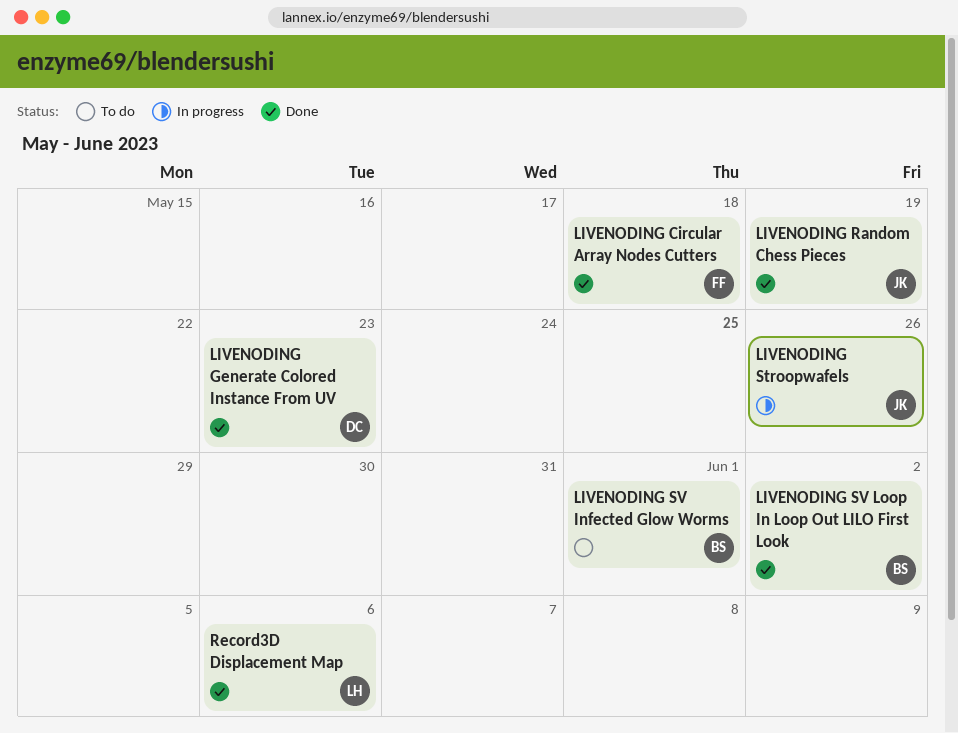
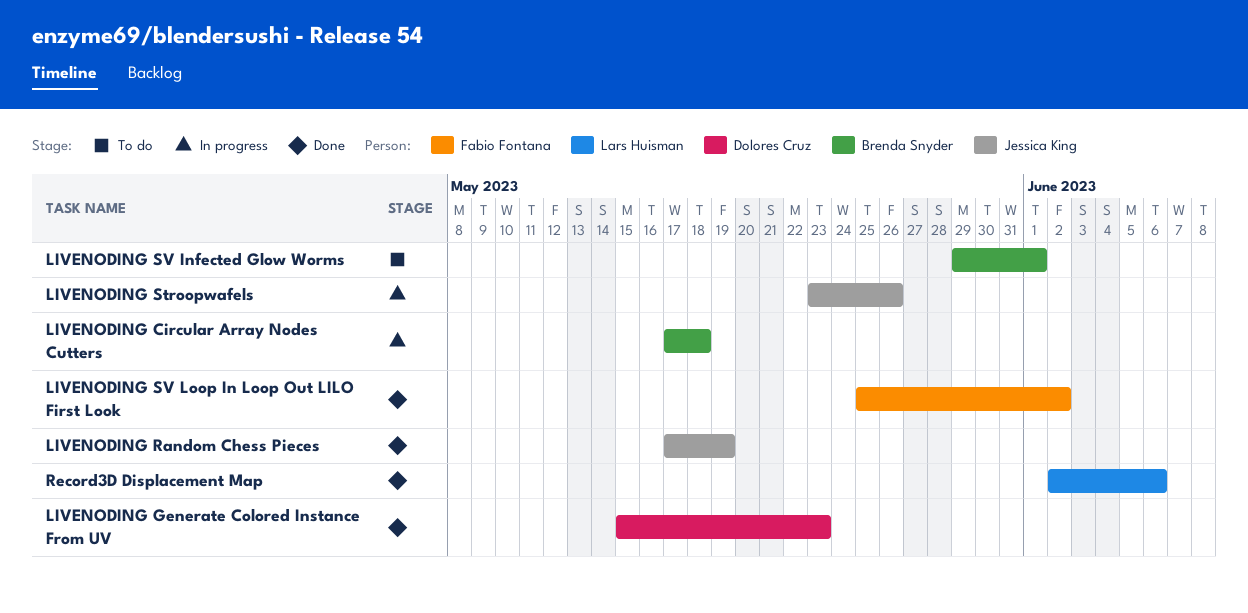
LIVENODING Circular Array Nodes Cutters, status: Done -> In progress
LIVENODING Circular Array Nodes Cutters, owner: Fabio Fontana -> Brenda Snyder
LIVENODING SV Loop In Loop Out LILO First Look, owner: Brenda Snyder -> Fabio Fontana

